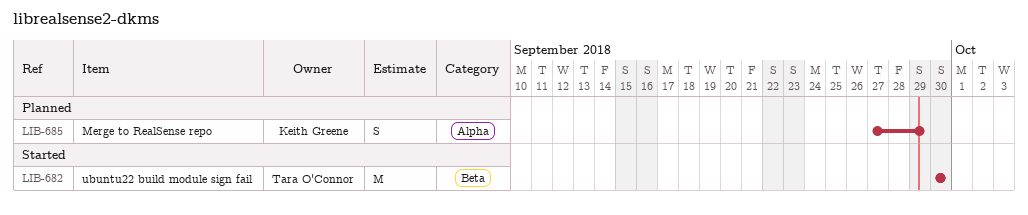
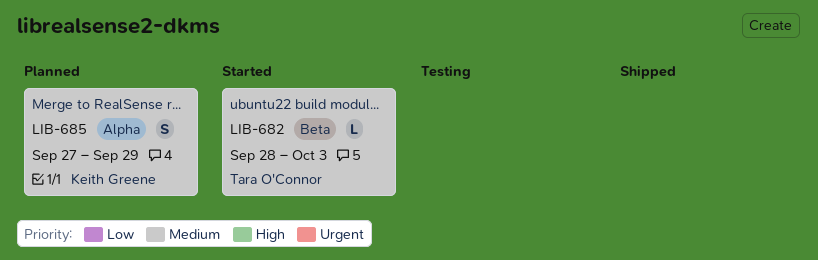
LIB-682, estimate: M -> L
LIB-682, start: Sep 30 -> Sep 28
LIB-682, due: Sep 30 -> Oct 3

